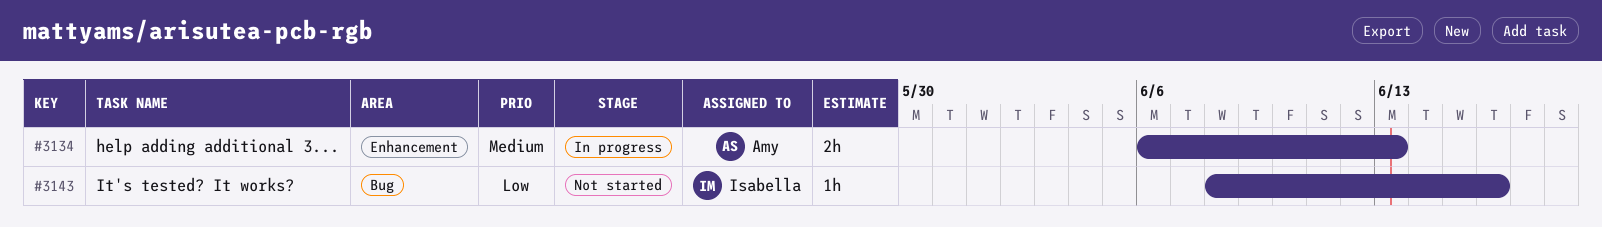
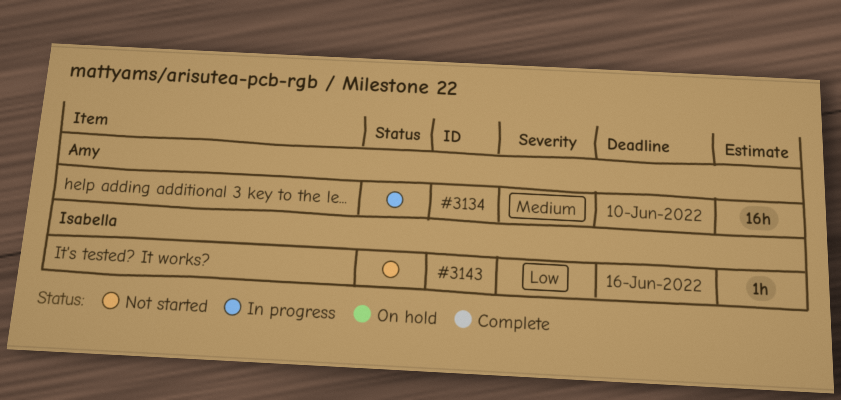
#3134, estimate: 2h -> 16h
#3134, due: Jun 13 -> Jun 10

